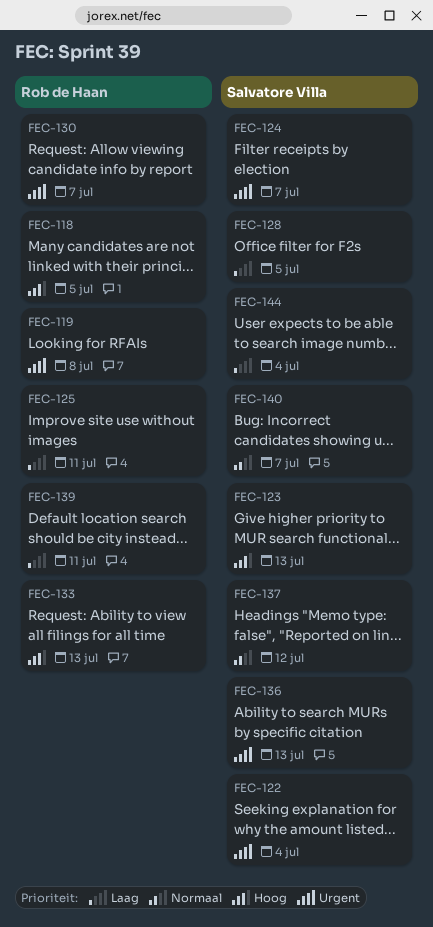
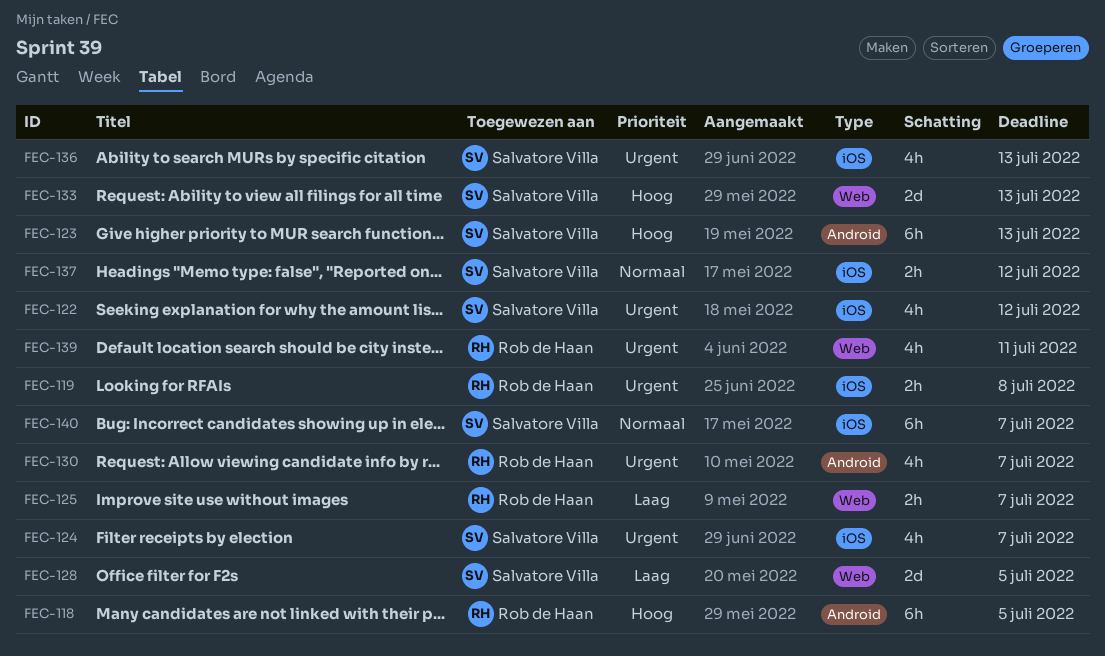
FEC-122, due: Jul 4 -> Jul 12
FEC-125, due: Jul 11 -> Jul 7
FEC-133, owner: Rob de Haan -> Salvatore Villa
FEC-139, priority: Laag -> Urgent
FEC-144: present -> none

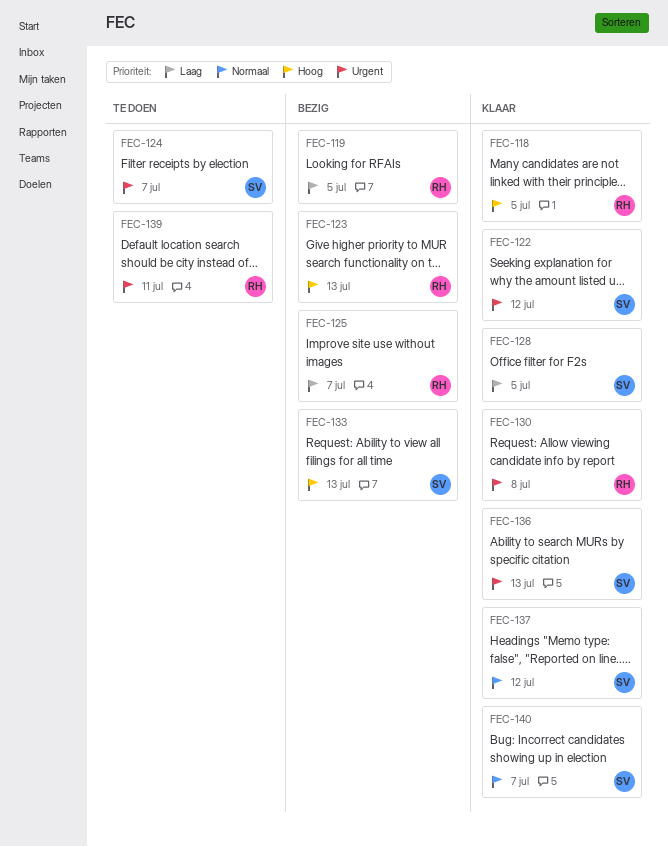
FEC-119, priority: Urgent -> Laag
FEC-119, due: Jul 8 -> Jul 5
FEC-123, owner: Salvatore Villa -> Rob de Haan
FEC-130, due: Jul 7 -> Jul 8

